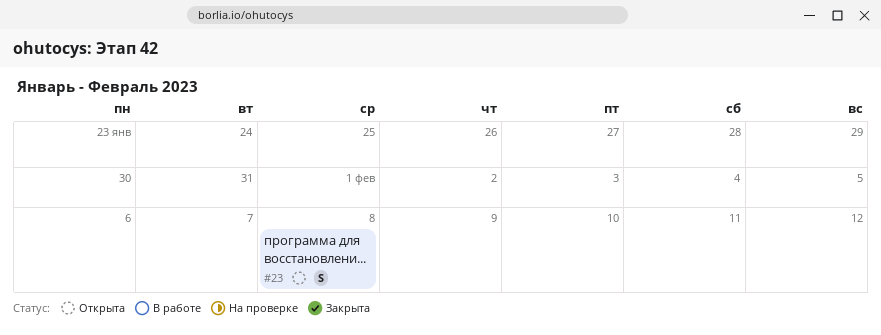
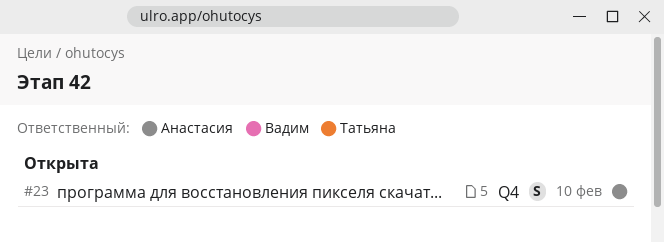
#23, due: Feb 8 -> Feb 10

